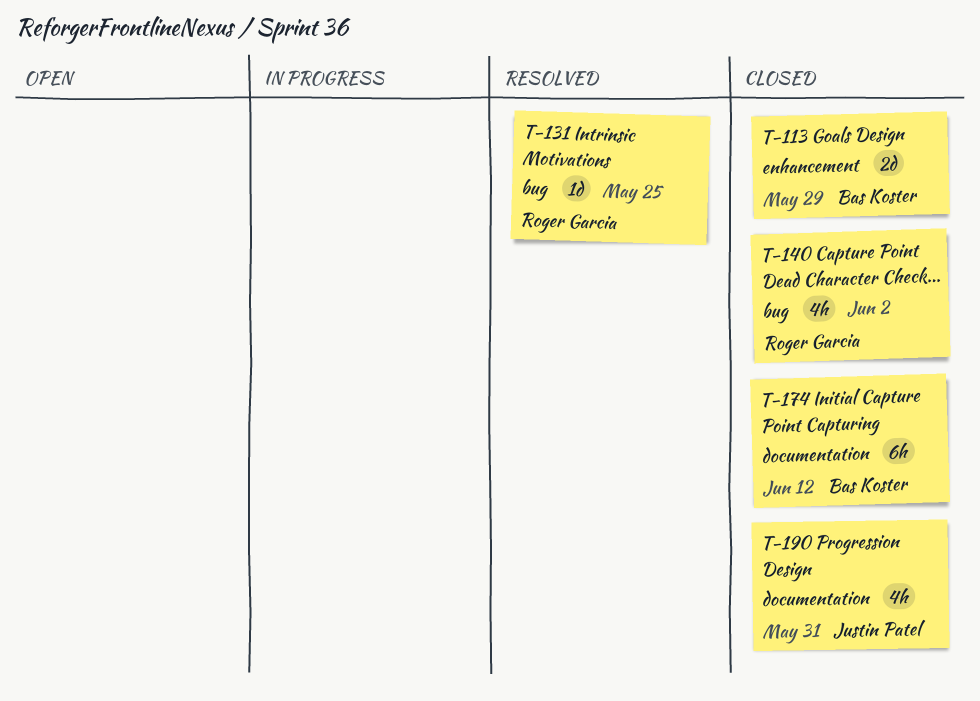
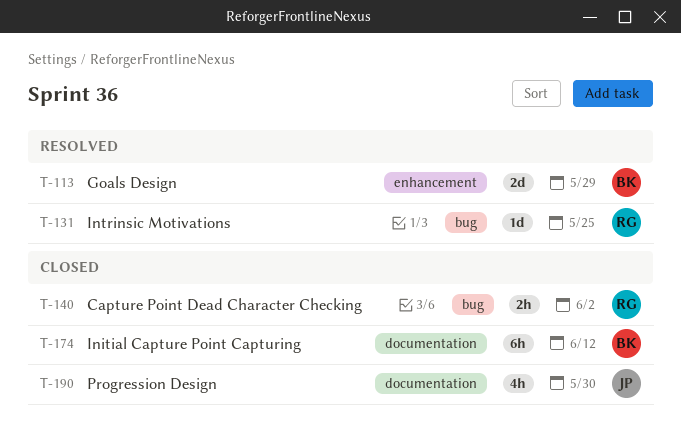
T-113, status: Closed -> Resolved
T-140, estimate: 4h -> 2h
T-190, due: May 31 -> May 30

